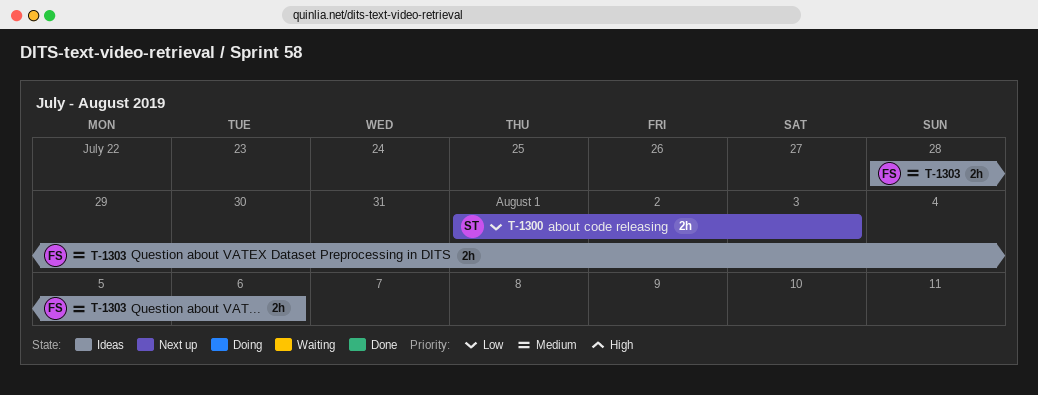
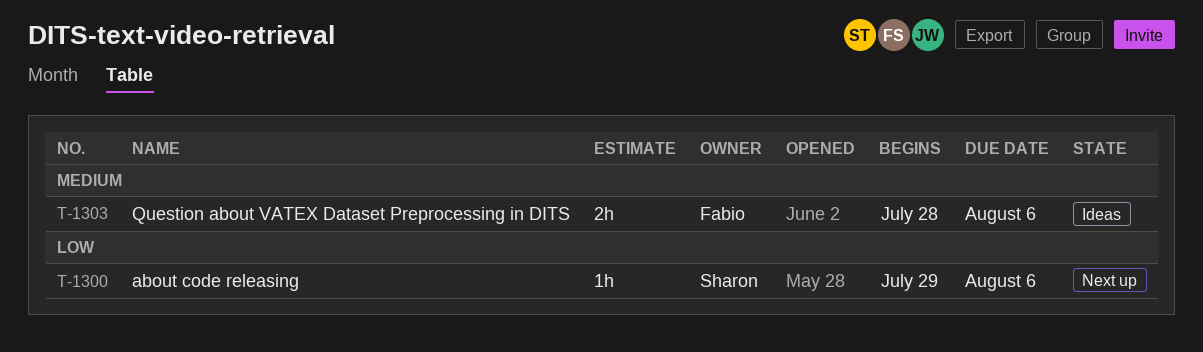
T-1300, estimate: 2h -> 1h
T-1300, start: Aug 1 -> Jul 29
T-1300, due: Aug 3 -> Aug 6

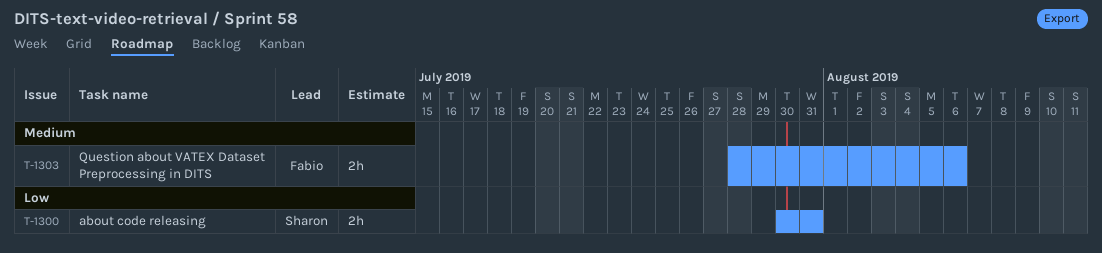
T-1300, estimate: 1h -> 2h
T-1300, start: Jul 29 -> Jul 30
T-1300, due: Aug 6 -> Jul 31

